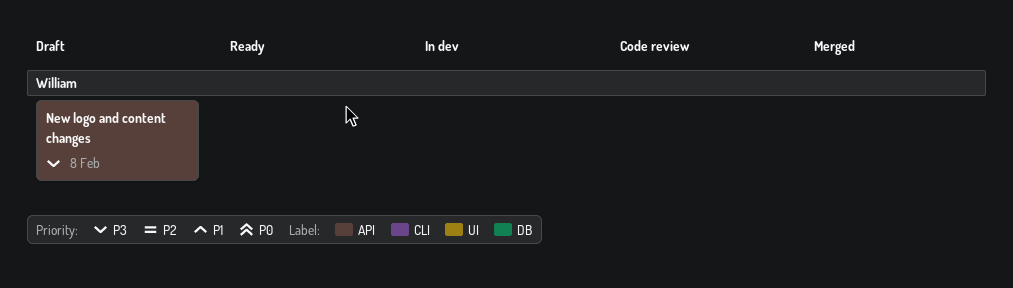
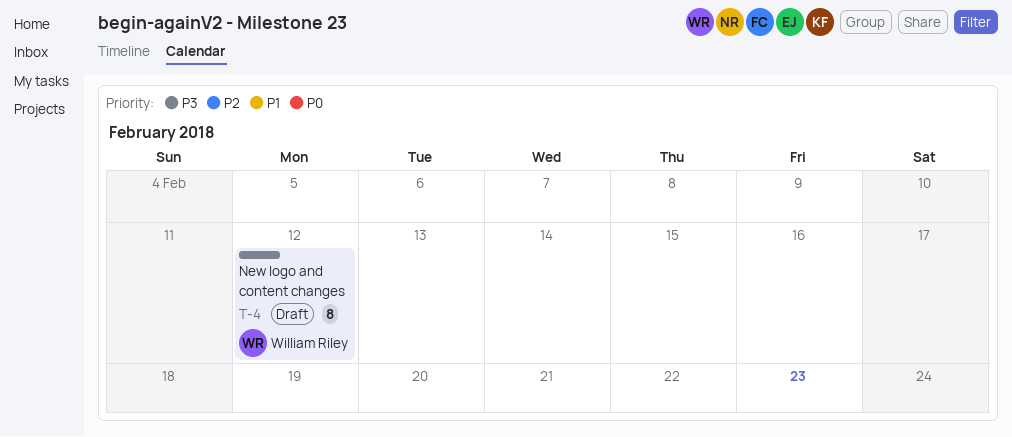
New logo and content changes, due: Feb 8 -> Feb 12

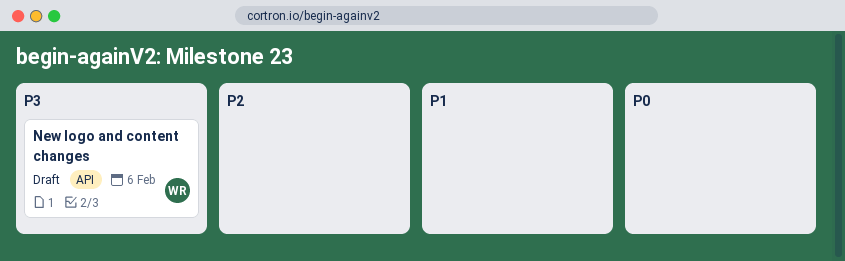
New logo and content changes, due: Feb 12 -> Feb 6

